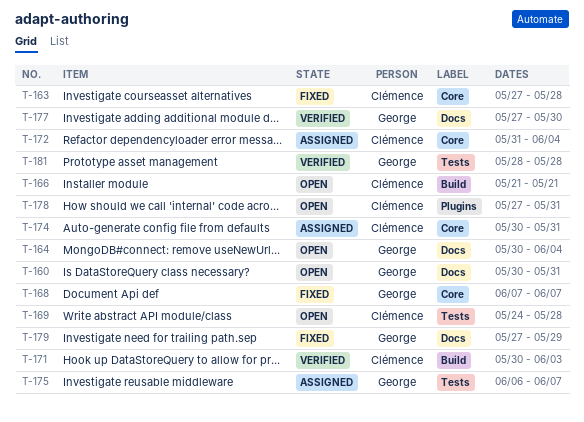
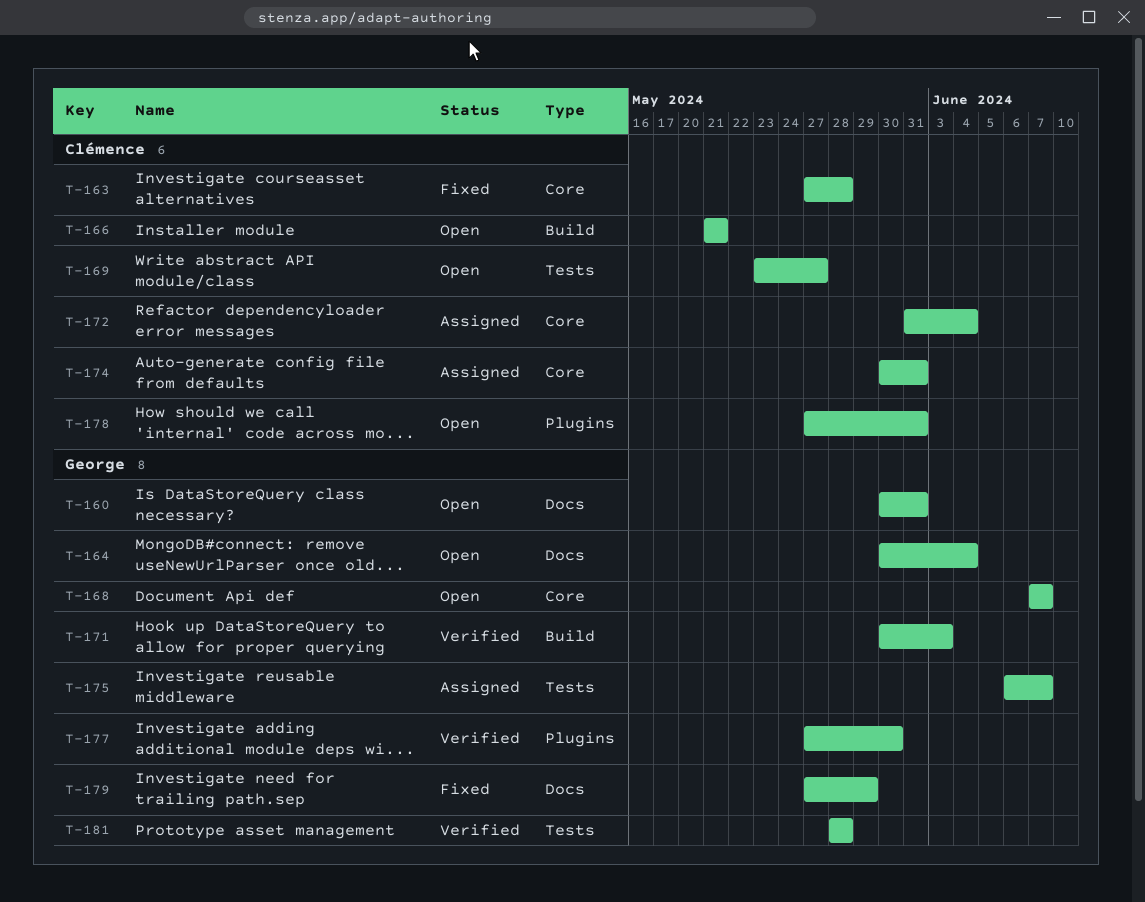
T-168, status: Fixed -> Open
T-169, start: May 24 -> May 23
T-169, due: May 28 -> May 27
T-171, owner: Clémence -> George
T-177, label: Docs -> Plugins

